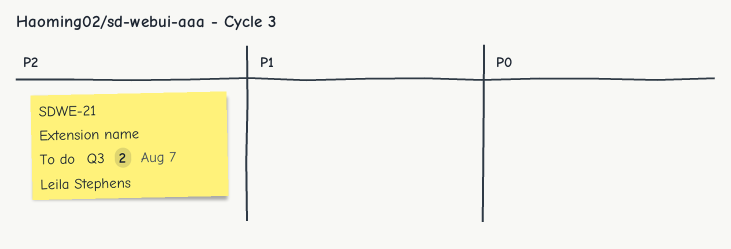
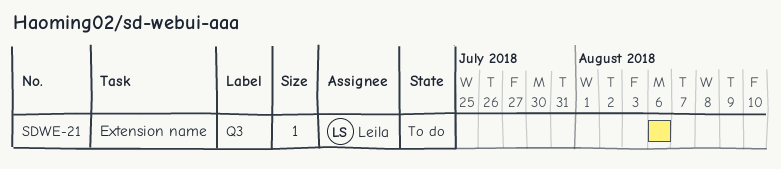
SDWE-21, estimate: 2 -> 1
SDWE-21, due: Aug 7 -> Aug 6

